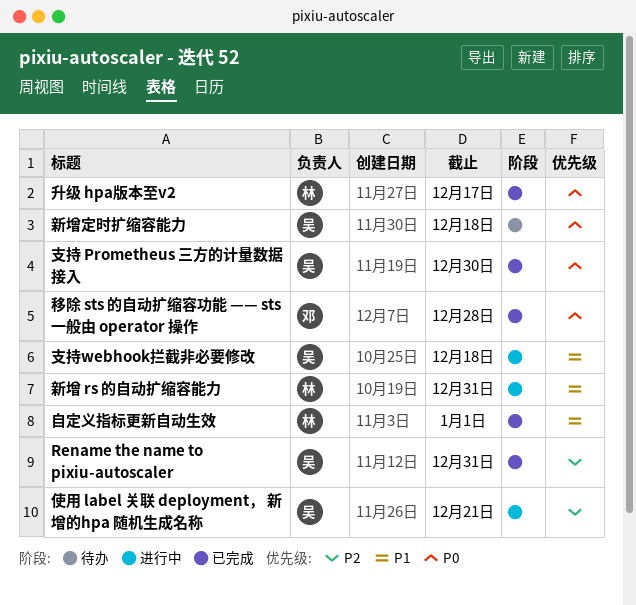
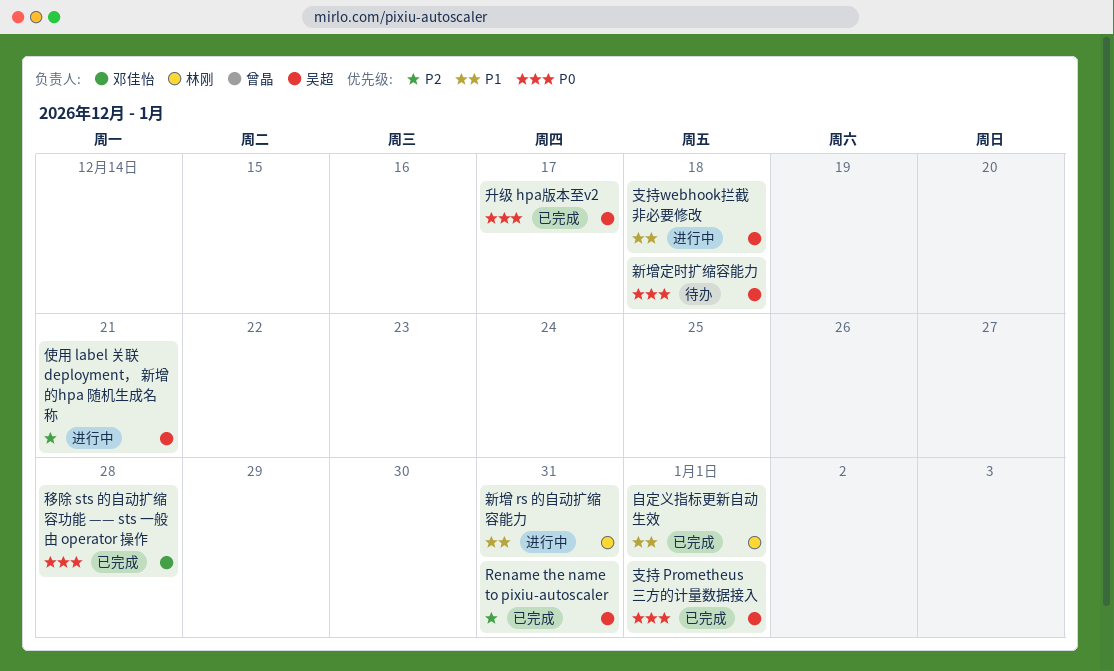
升级 hpa版本至v2, owner: 林刚 -> 吴超
支持 Prometheus 三方的计量数据接入, due: Dec 30 -> Jan 1

